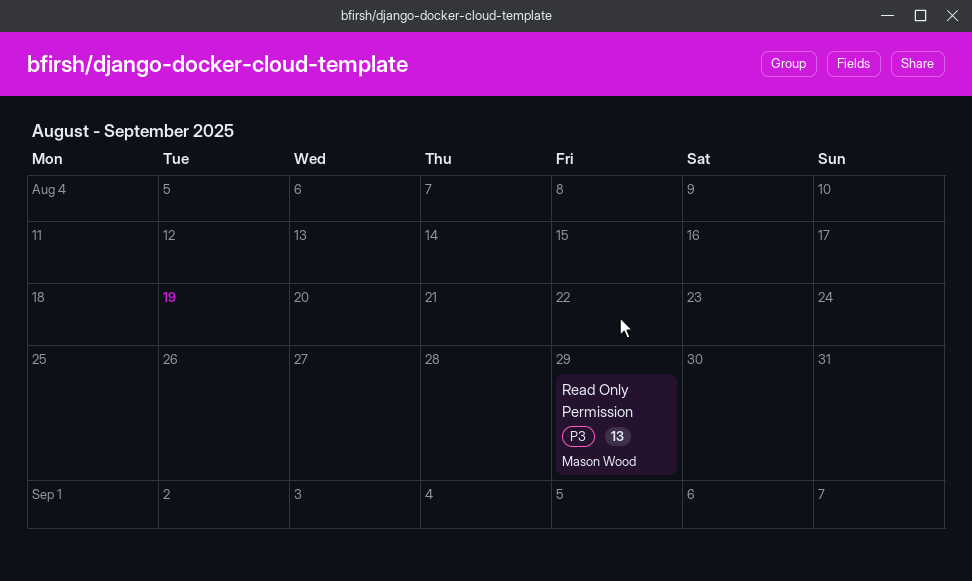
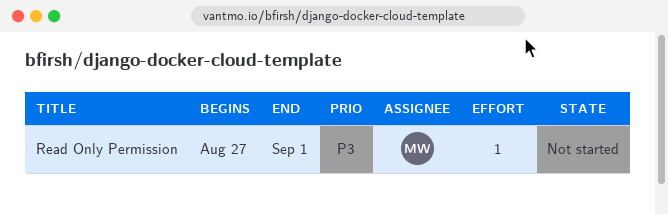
Read Only Permission, estimate: 13 -> 1
Read Only Permission, due: Aug 29 -> Sep 1

